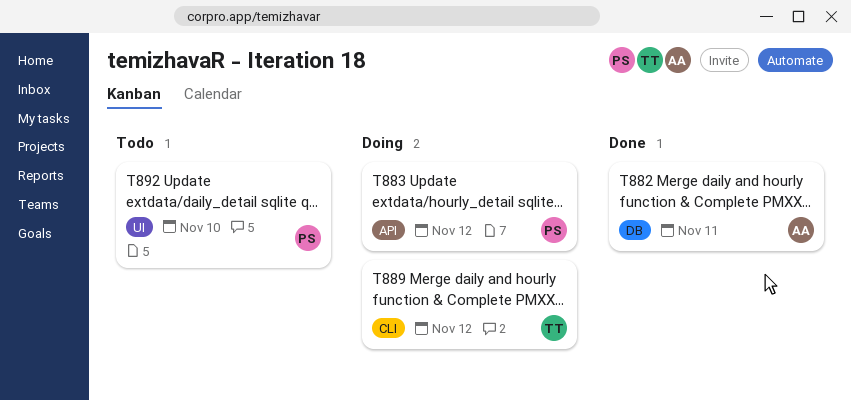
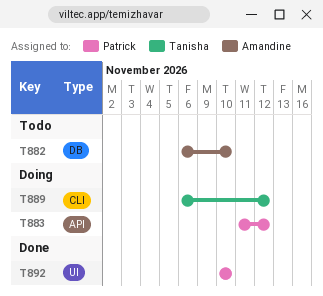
T882, status: Done -> Todo
T882, due: Nov 11 -> Nov 10
T892, status: Todo -> Done

